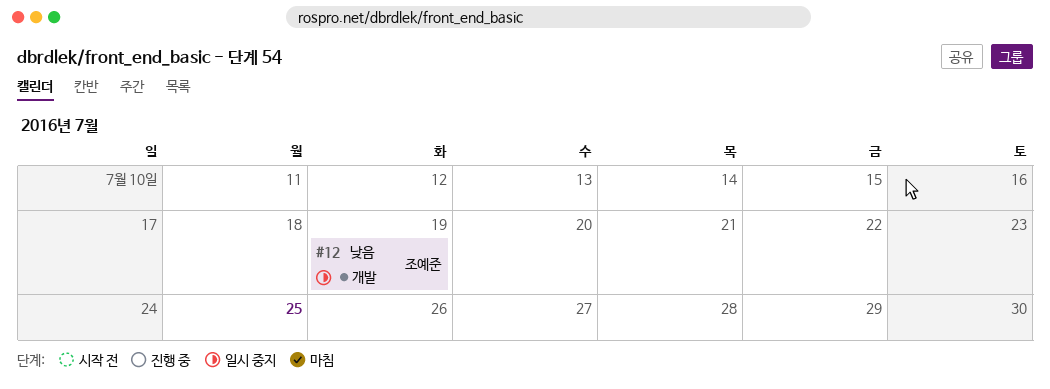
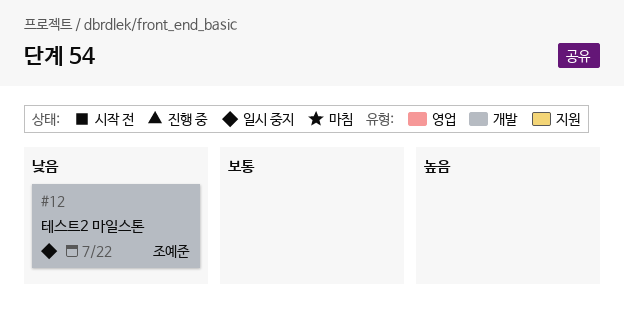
#12, due: Jul 19 -> Jul 22

